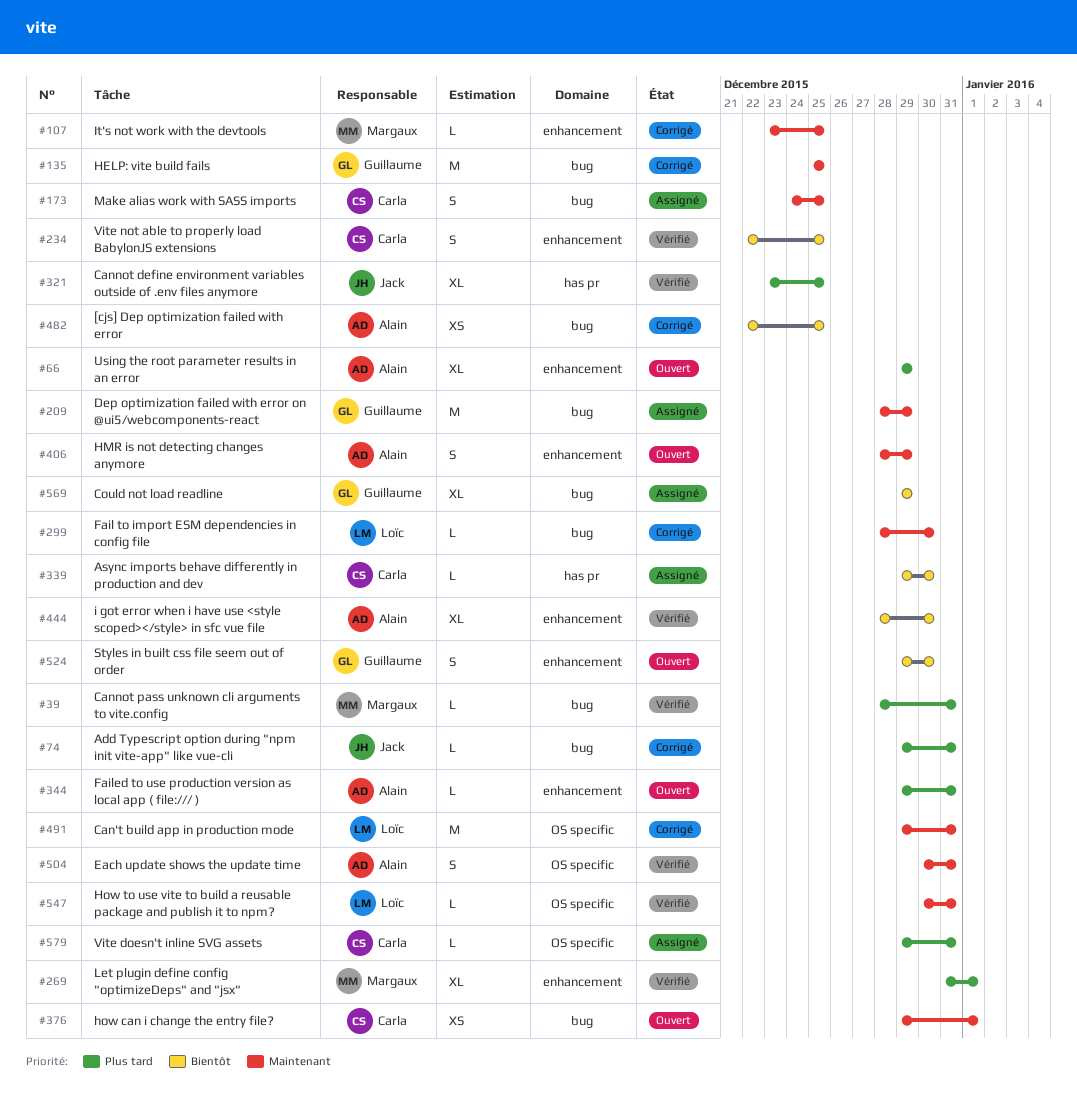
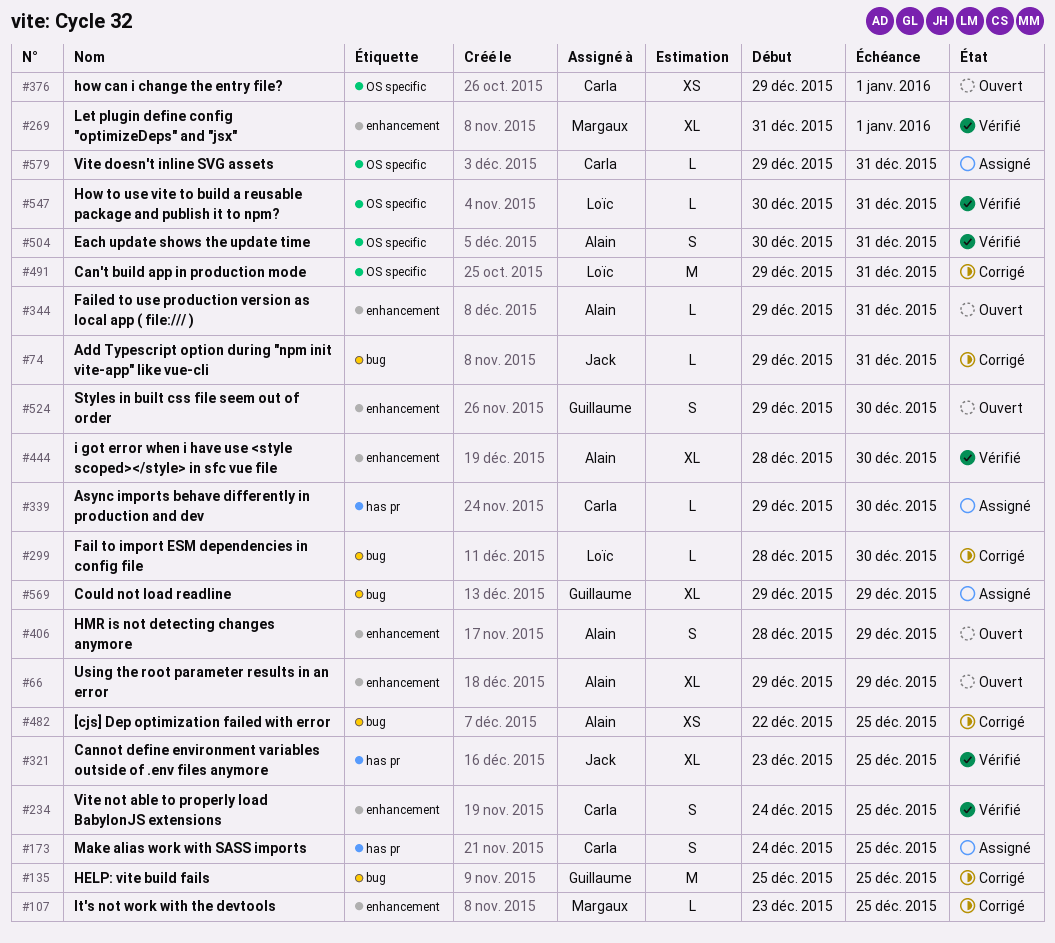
#39: present -> none
#173, label: bug -> has pr
#209: present -> none
#234, start: Dec 22 -> Dec 24
#376, label: bug -> OS specific

